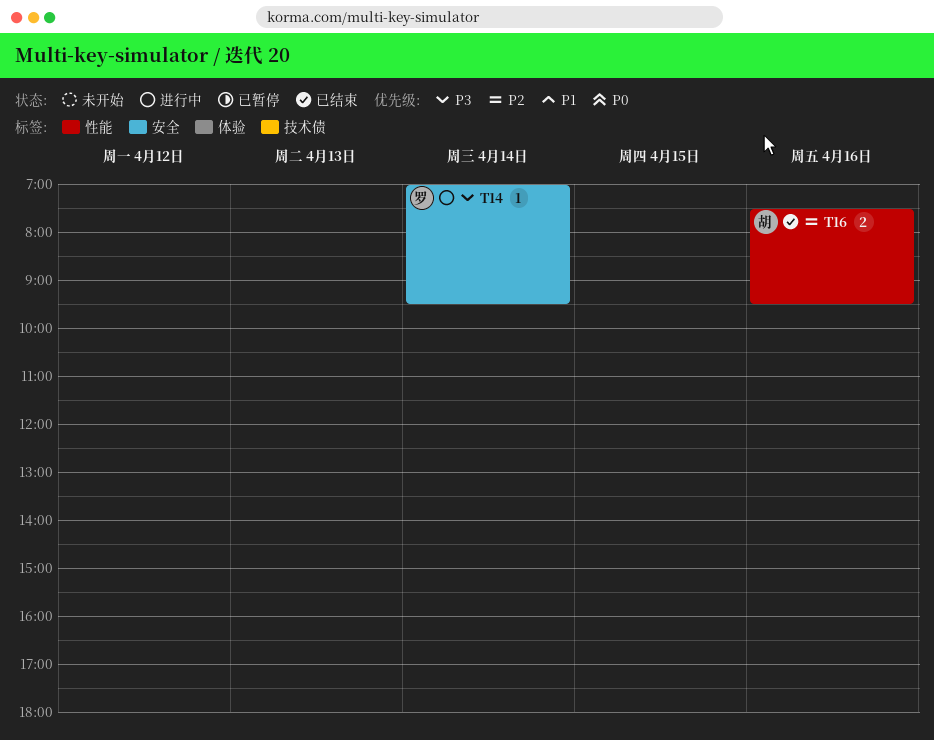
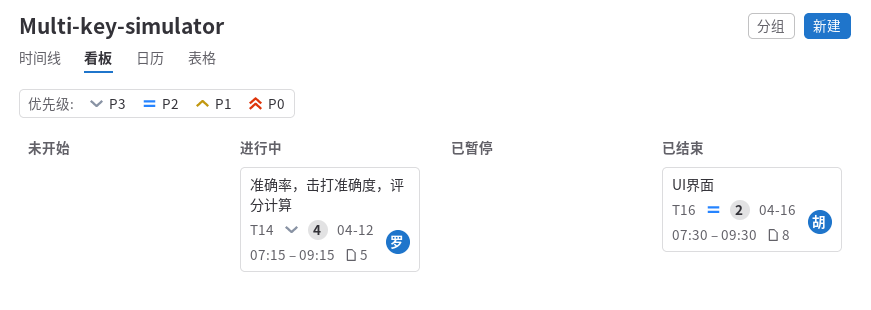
T14, estimate: 1 -> 4
T14, day: Apr 14 -> Apr 12
T14, begins: 07:00 -> 07:15
T14, ends: 09:30 -> 09:15

